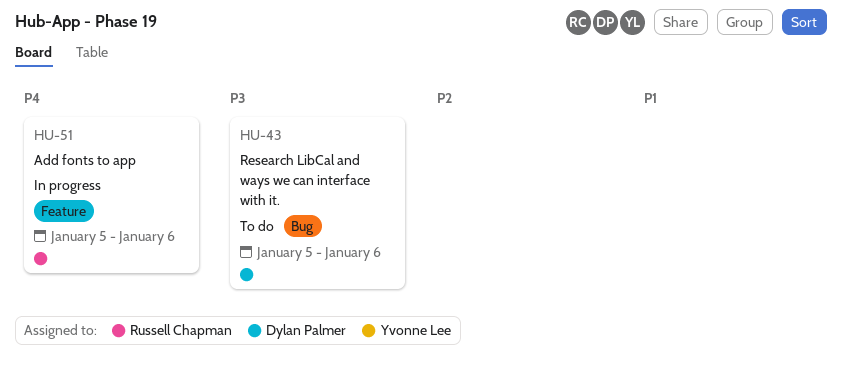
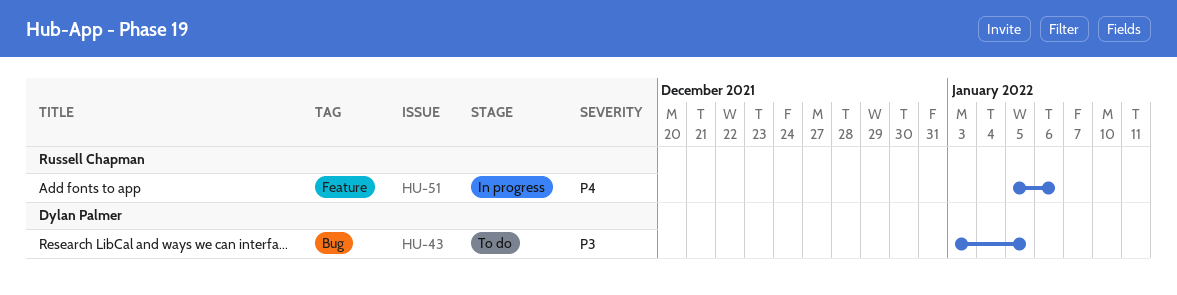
HU-43, start: Jan 5 -> Jan 3
HU-43, due: Jan 6 -> Jan 5

